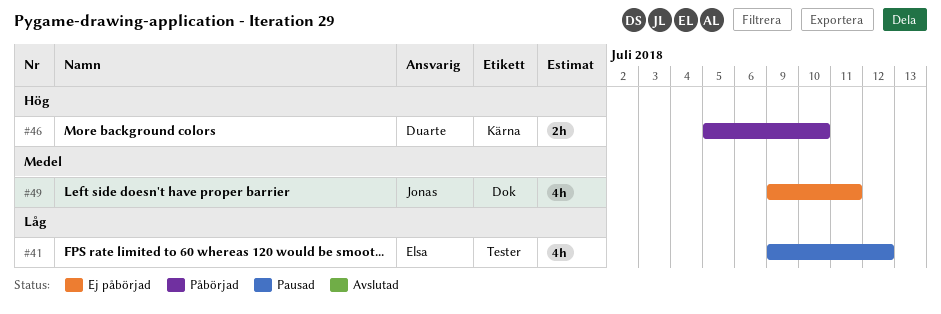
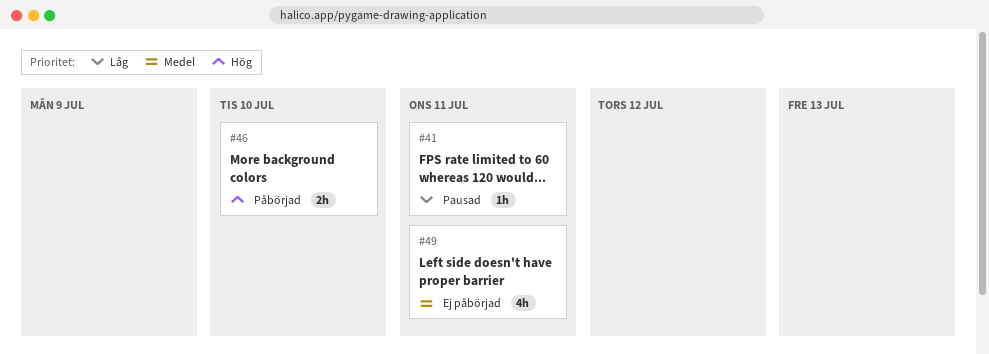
#41, estimate: 4h -> 1h
#41, due: Jul 12 -> Jul 11

